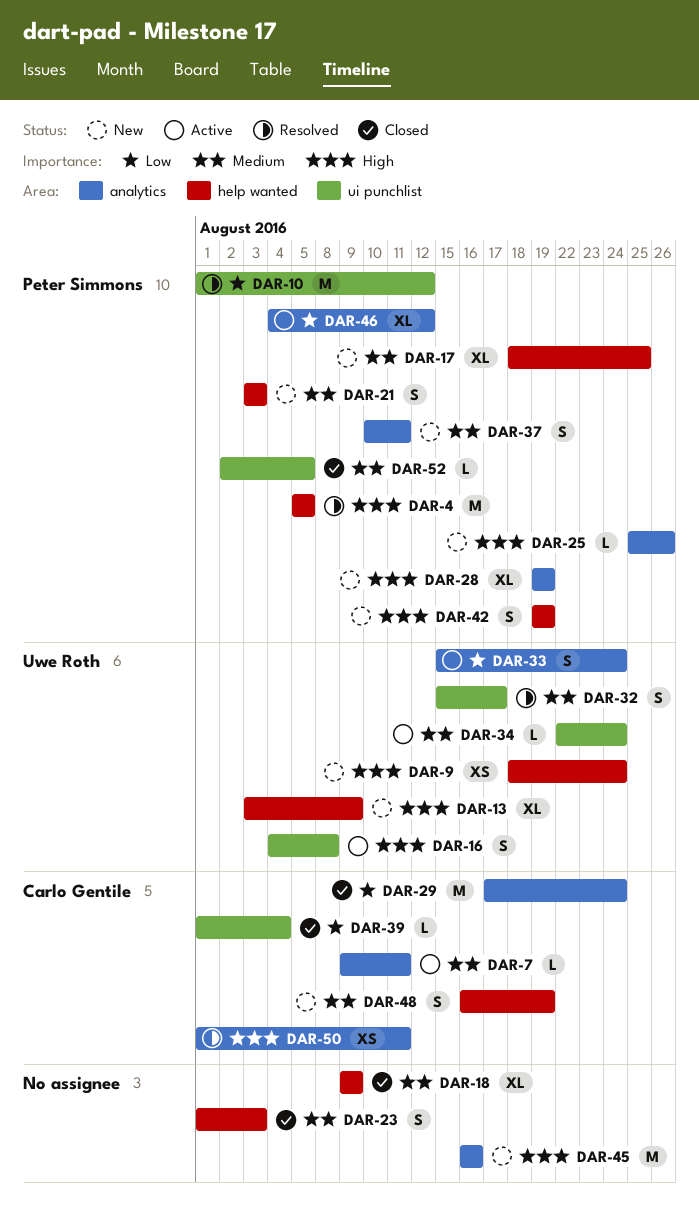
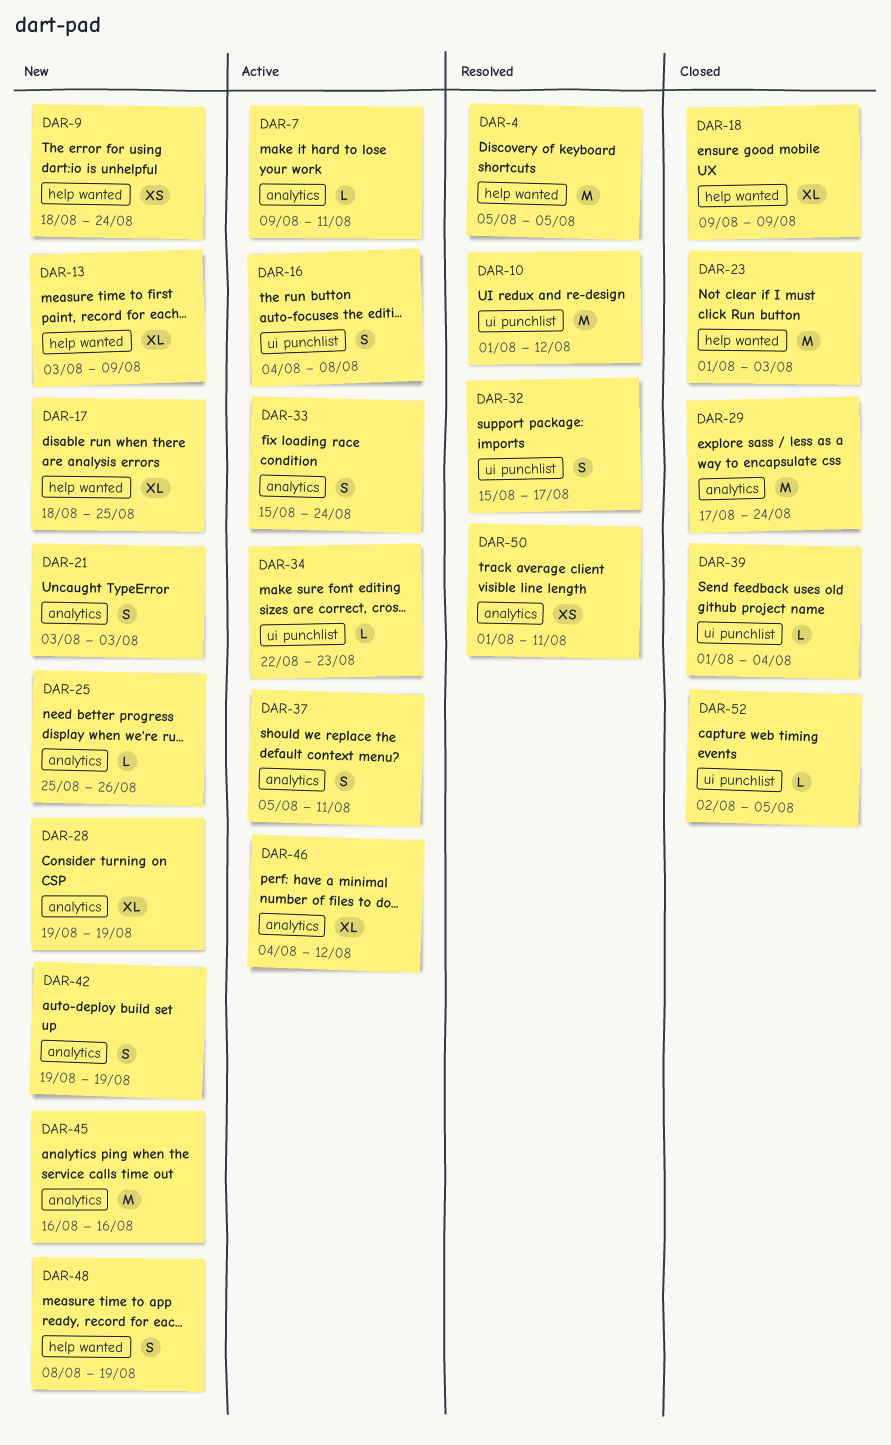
DAR-21, label: help wanted -> analytics
DAR-23, estimate: S -> M
DAR-34, due: Aug 24 -> Aug 23
DAR-37, status: New -> Active
DAR-37, start: Aug 10 -> Aug 5
DAR-42, label: help wanted -> analytics
DAR-48, start: Aug 16 -> Aug 8

